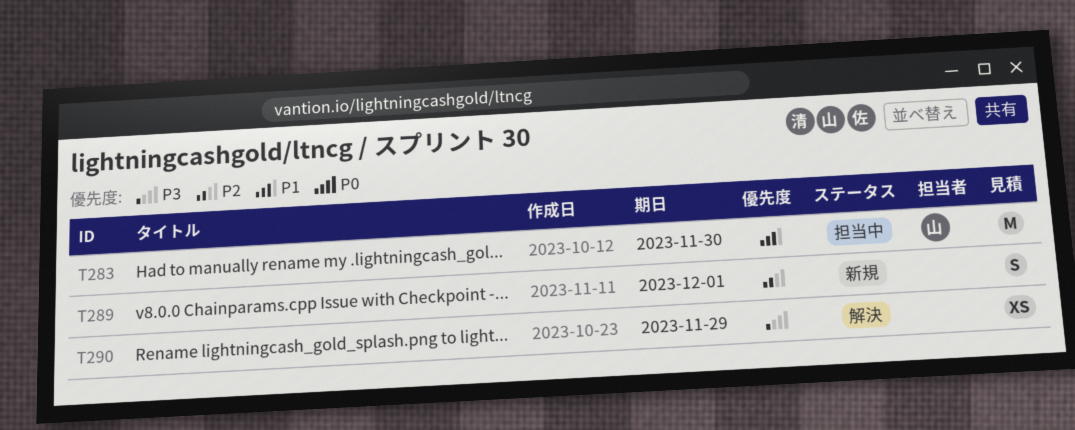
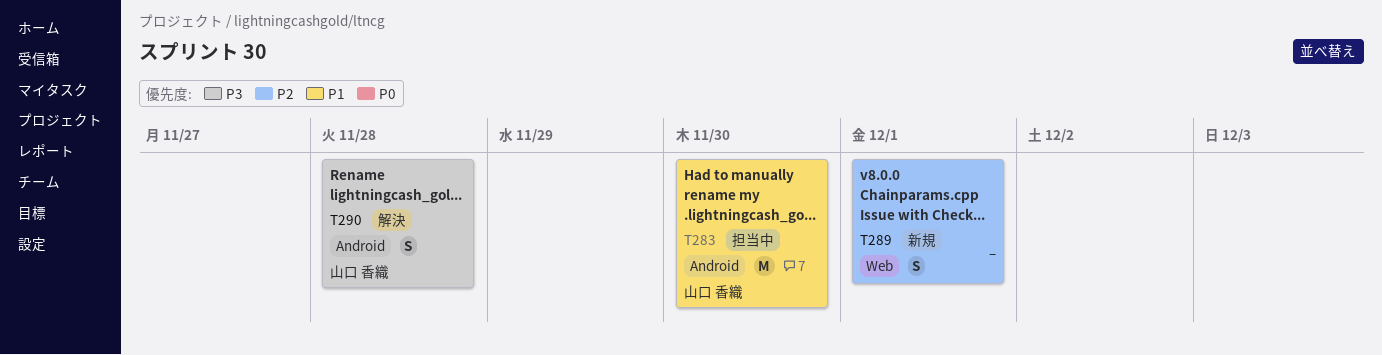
T290, owner: none -> 山口 香織
T290, estimate: XS -> S
T290, due: Nov 29 -> Nov 28

